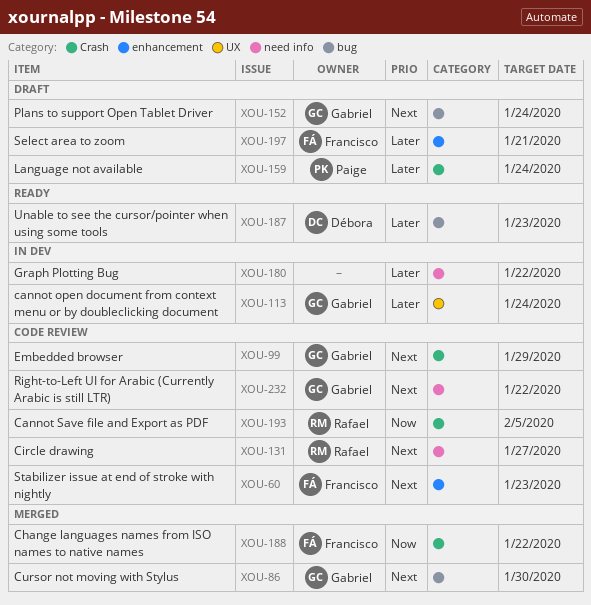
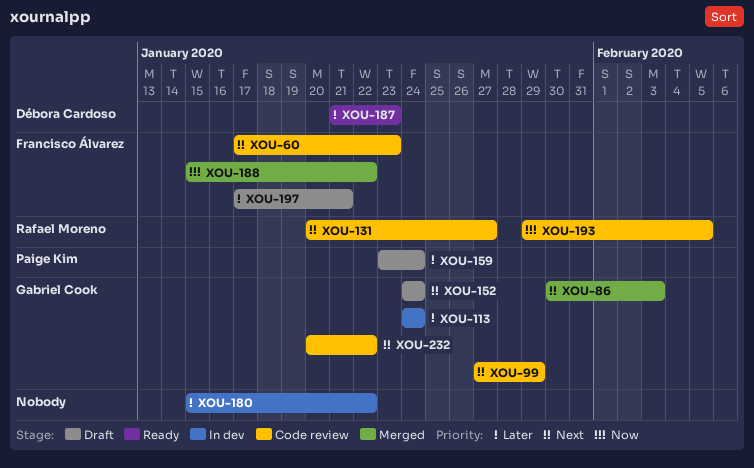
XOU-86, due: Jan 30 -> Feb 3

